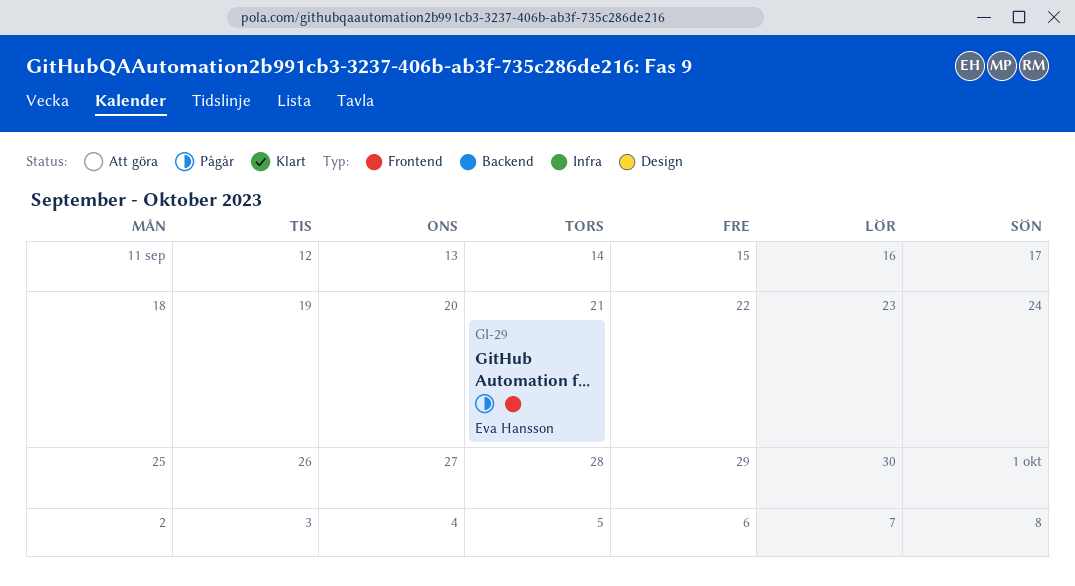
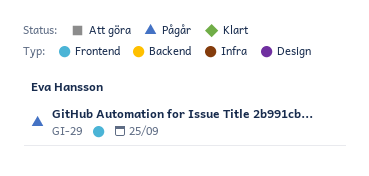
GI-29, due: Sep 21 -> Sep 25

